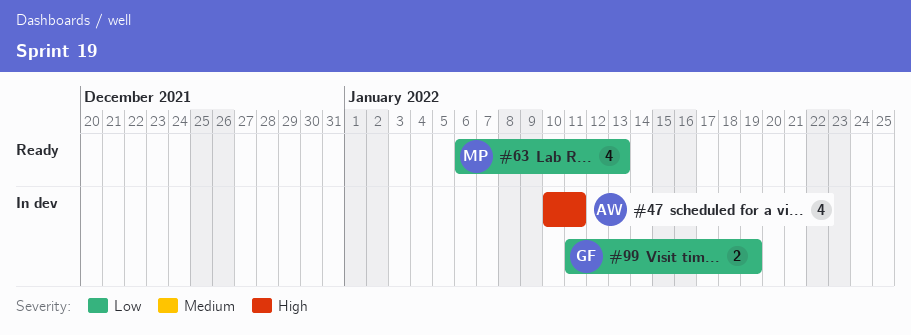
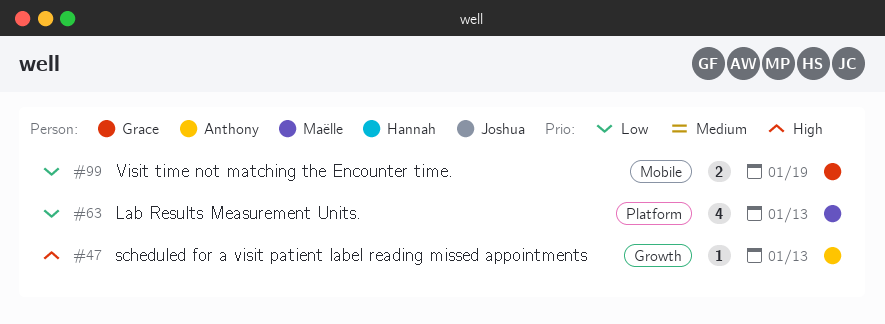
#47, estimate: 4 -> 1
#47, due: Jan 11 -> Jan 13

